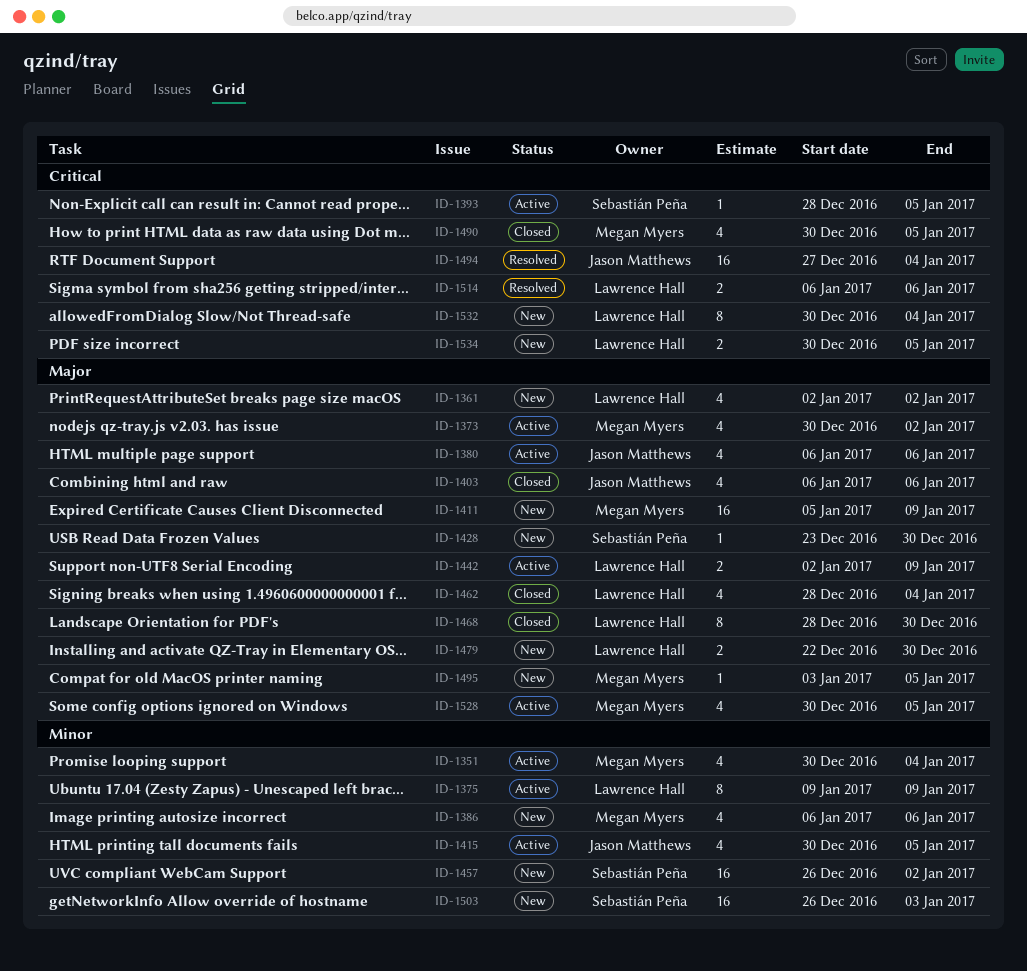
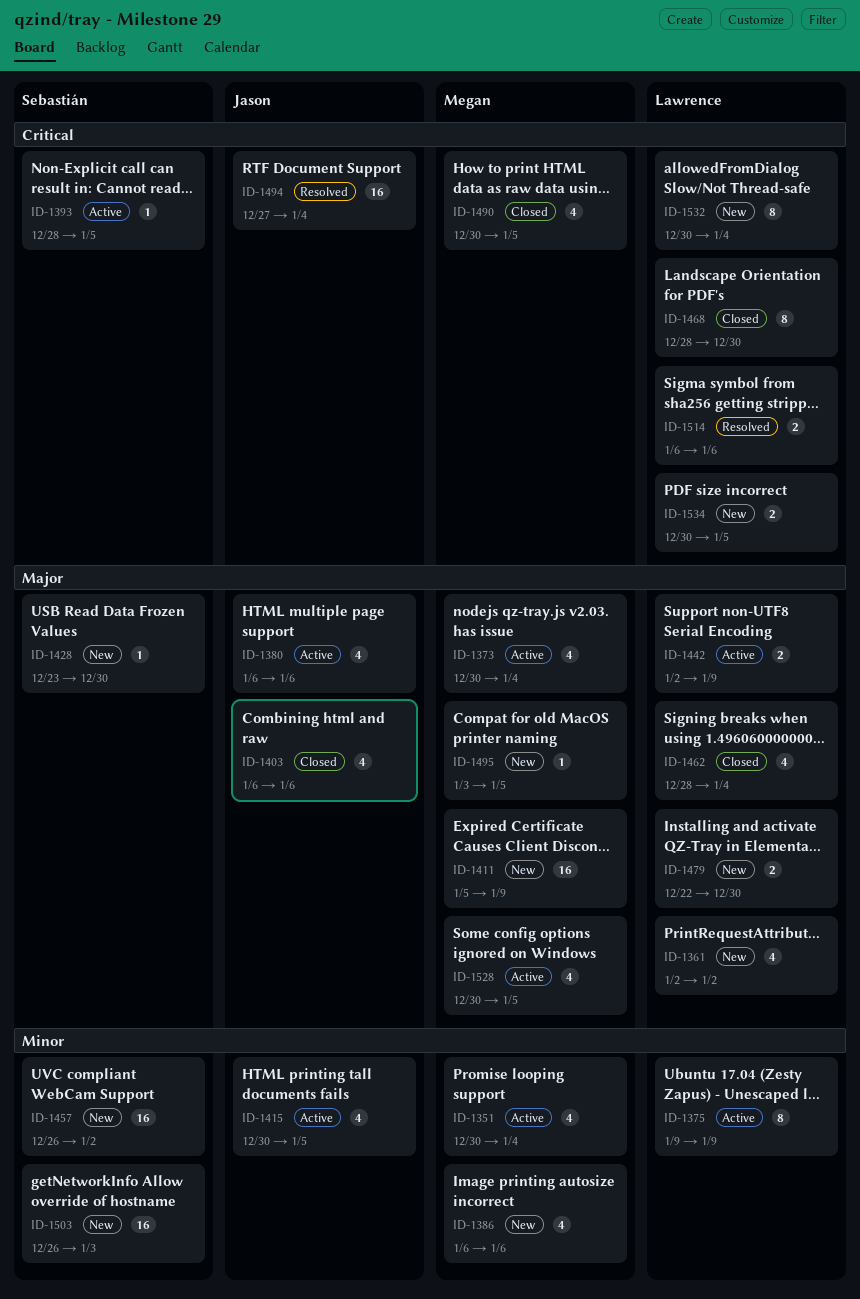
ID-1373, due: Jan 2 -> Jan 4
ID-1468, priority: Major -> Critical

